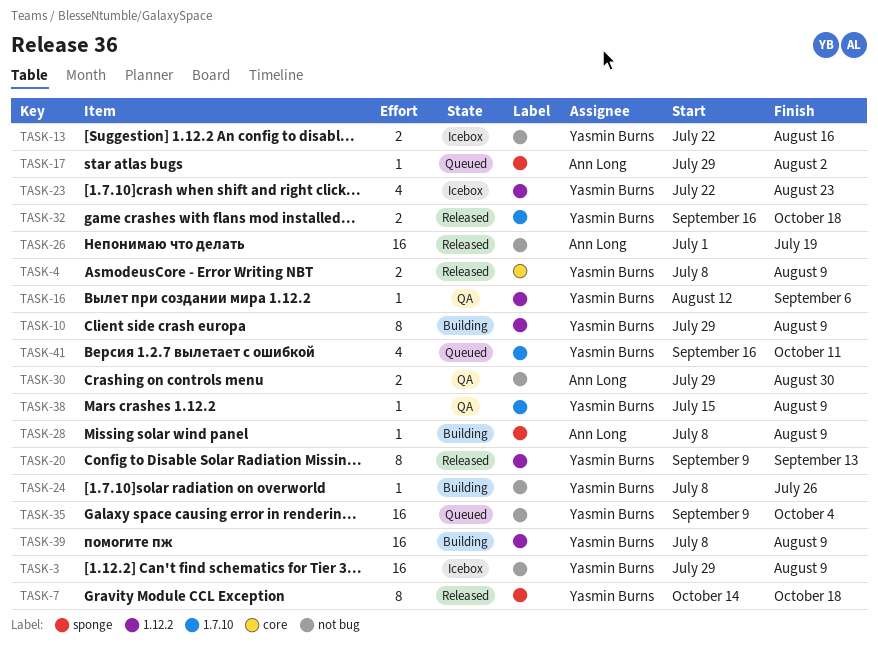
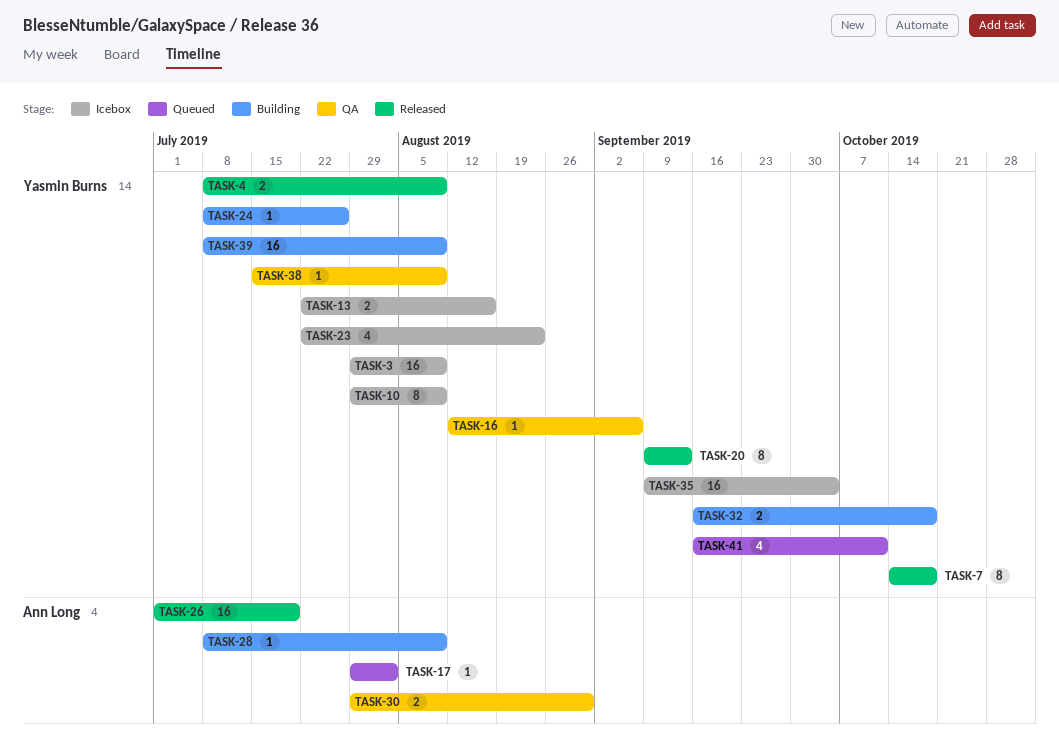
TASK-10, status: Building -> Icebox
TASK-32, status: Released -> Building
TASK-35, status: Queued -> Icebox

